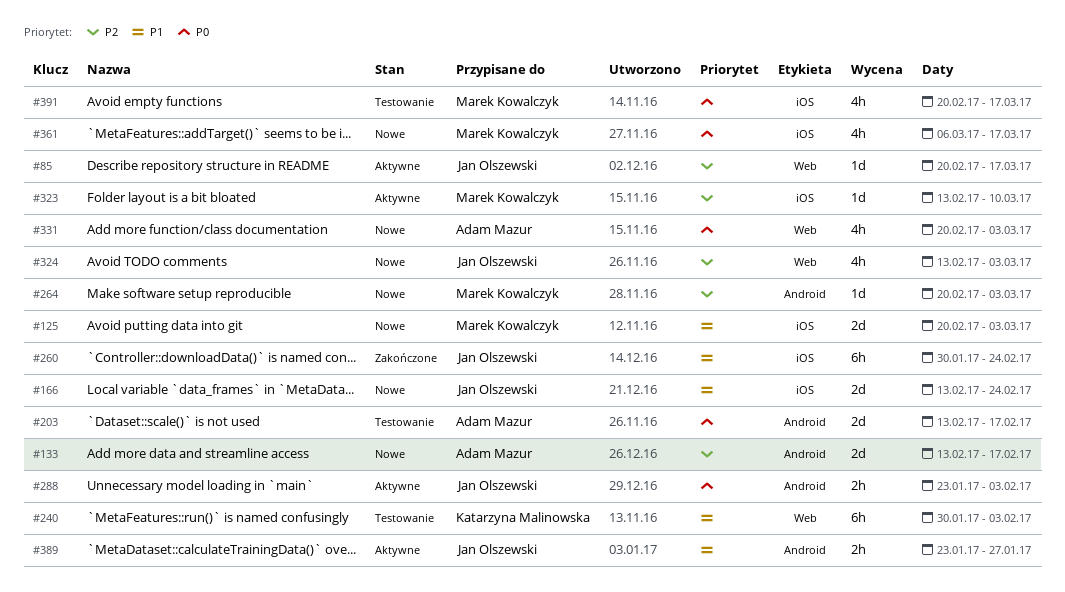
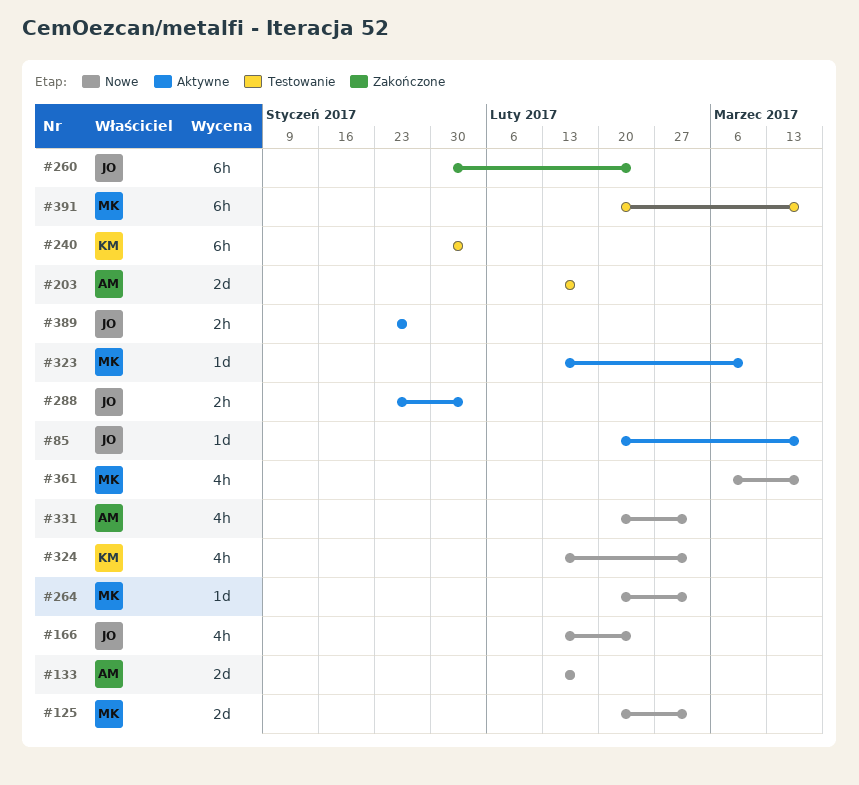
#166, estimate: 2d -> 4h
#324, owner: Jan Olszewski -> Katarzyna Malinowska
#391, estimate: 4h -> 6h

